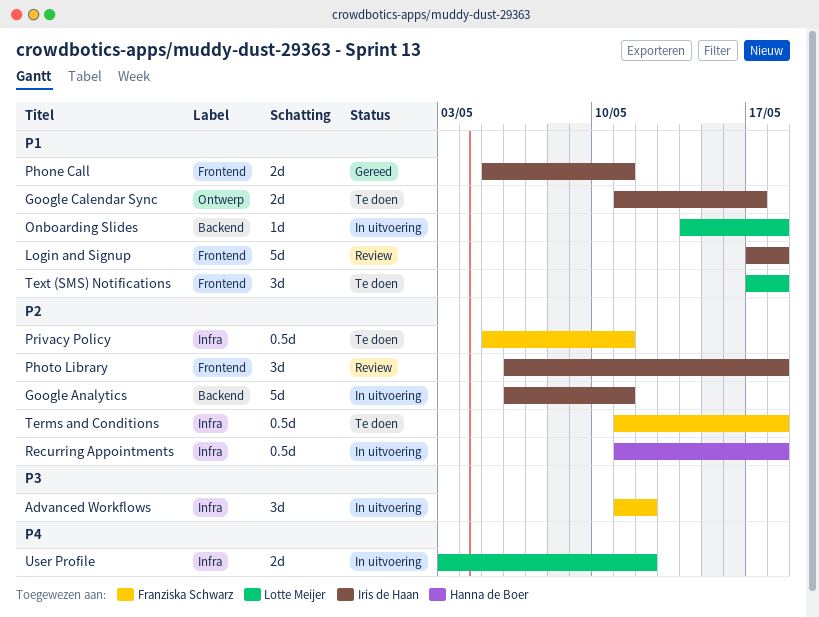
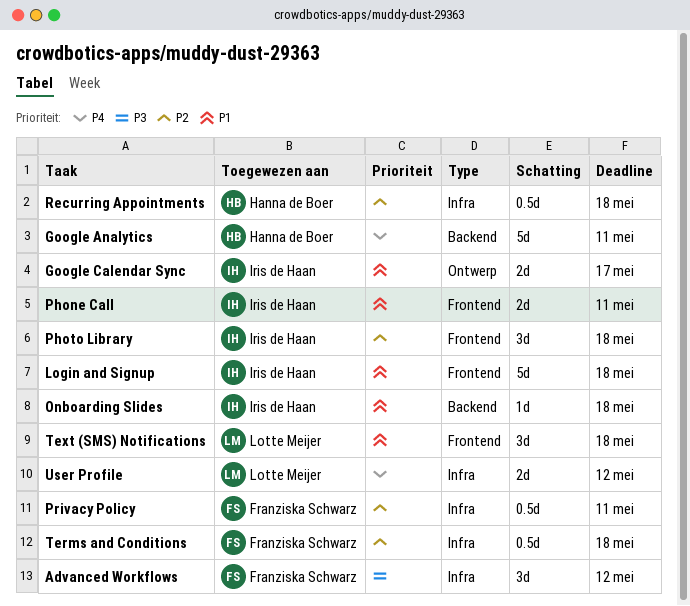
Google Analytics, owner: Iris de Haan -> Hanna de Boer
Google Analytics, priority: P2 -> P4
Onboarding Slides, owner: Lotte Meijer -> Iris de Haan

